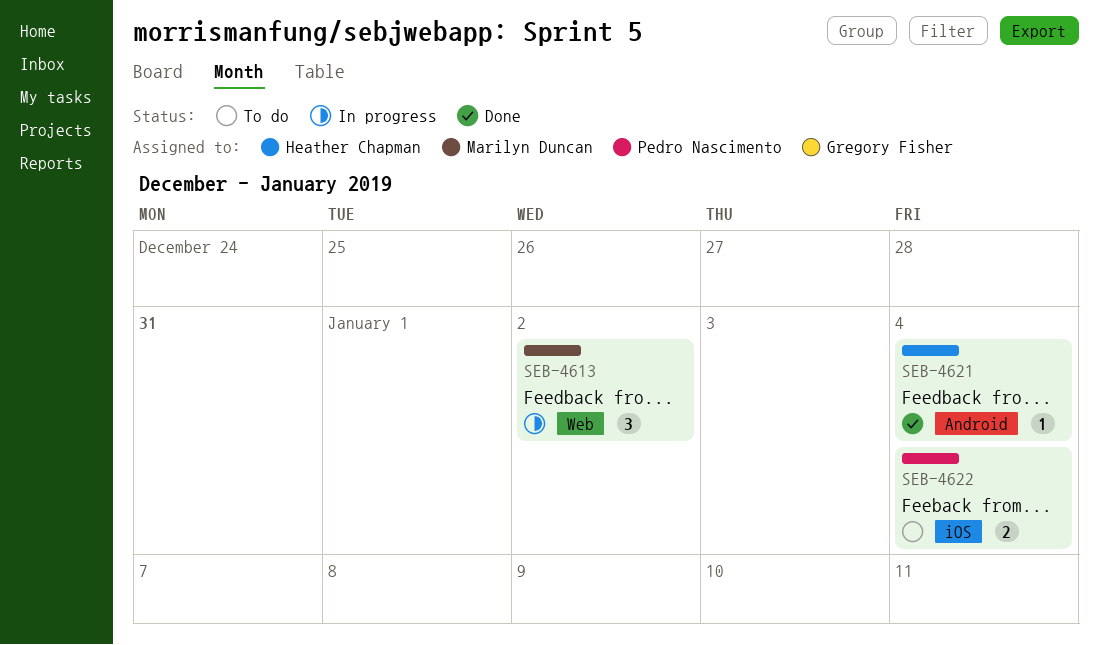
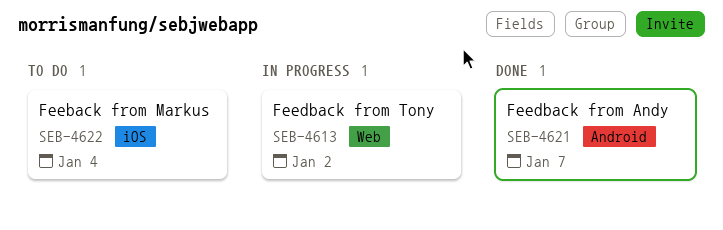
SEB-4621, due: Jan 4 -> Jan 7

